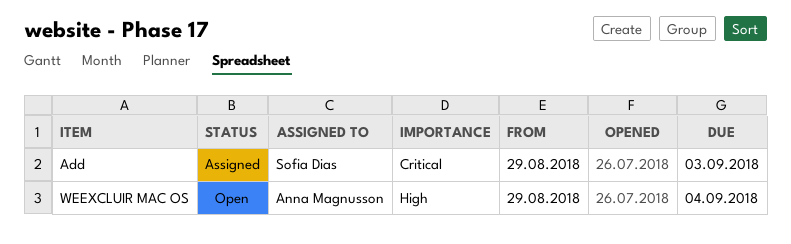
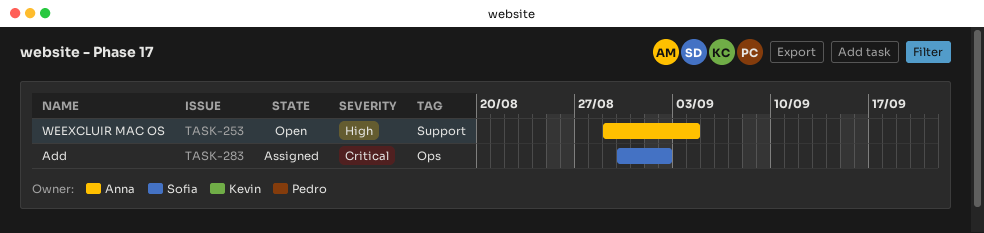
Add, start: Aug 29 -> Aug 30
Add, due: Sep 3 -> Sep 2

